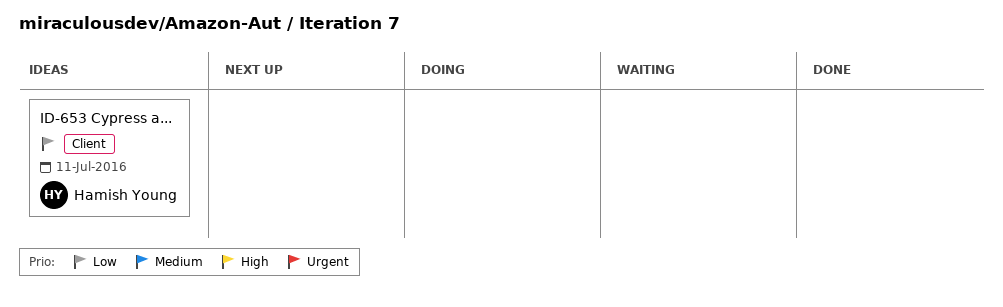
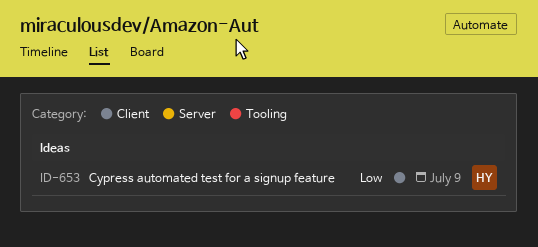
ID-653, due: Jul 11 -> Jul 9

